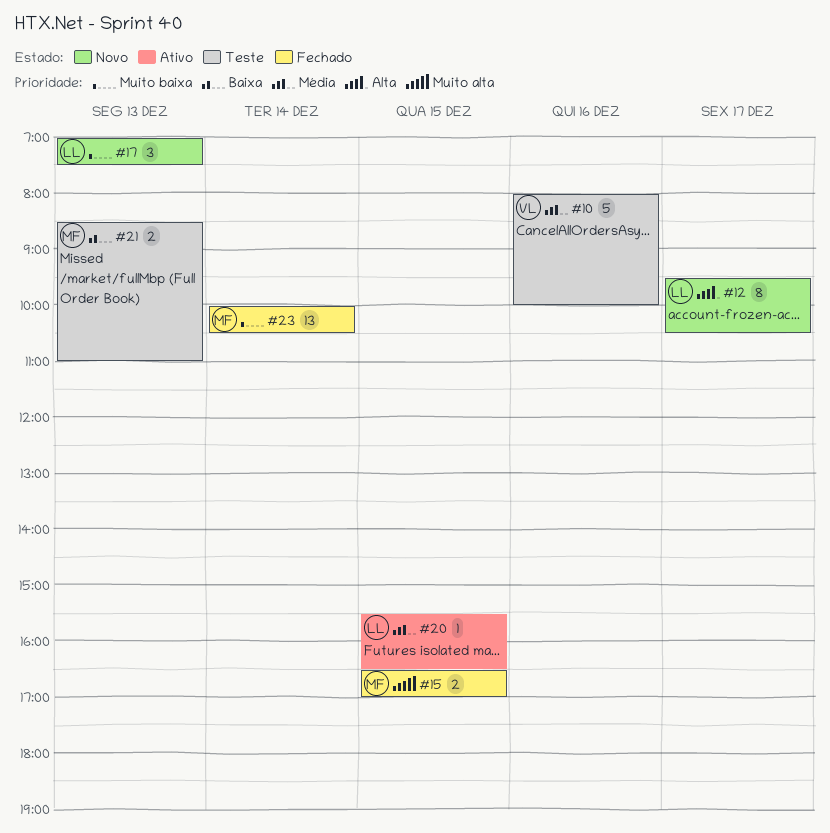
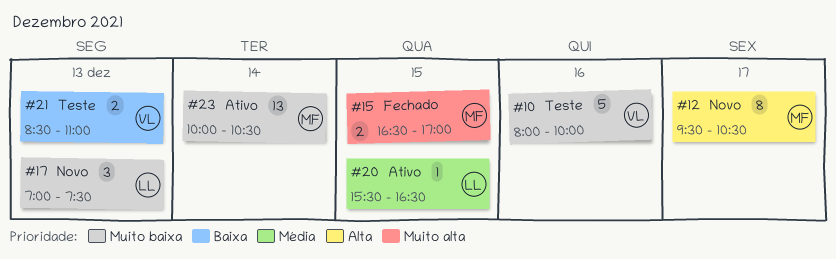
#10, priority: Média -> Muito baixa
#12, owner: LL -> MF
#21, owner: MF -> VL
#23, status: Fechado -> Ativo

